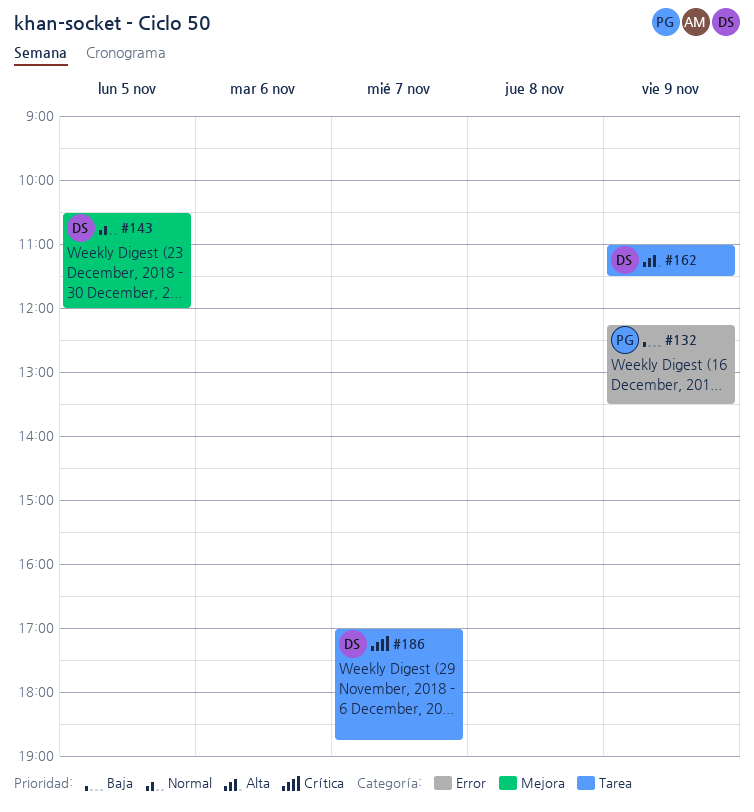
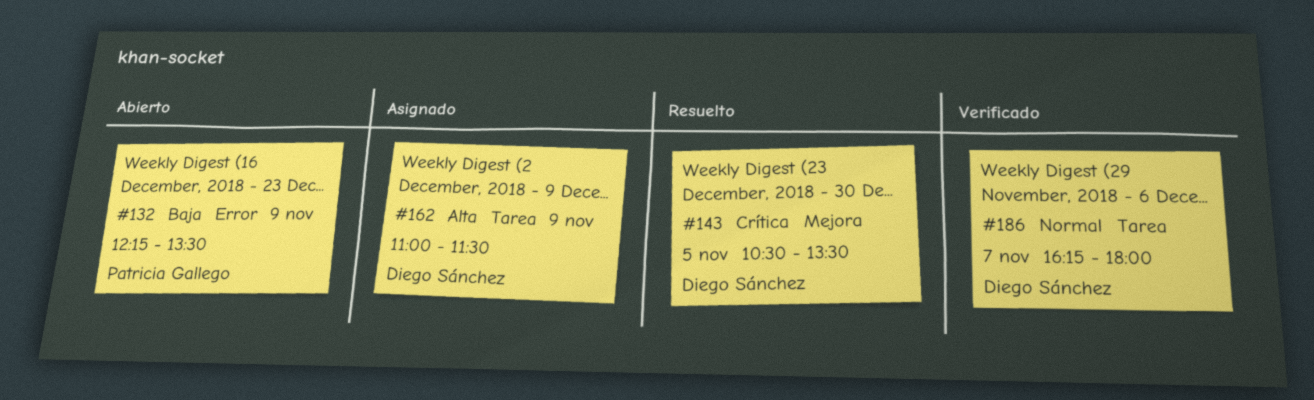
#143, priority: Normal -> Crítica
#143, ends: 12:00 -> 13:30
#186, priority: Crítica -> Normal
#186, begins: 17:00 -> 16:15
#186, ends: 18:45 -> 18:00

